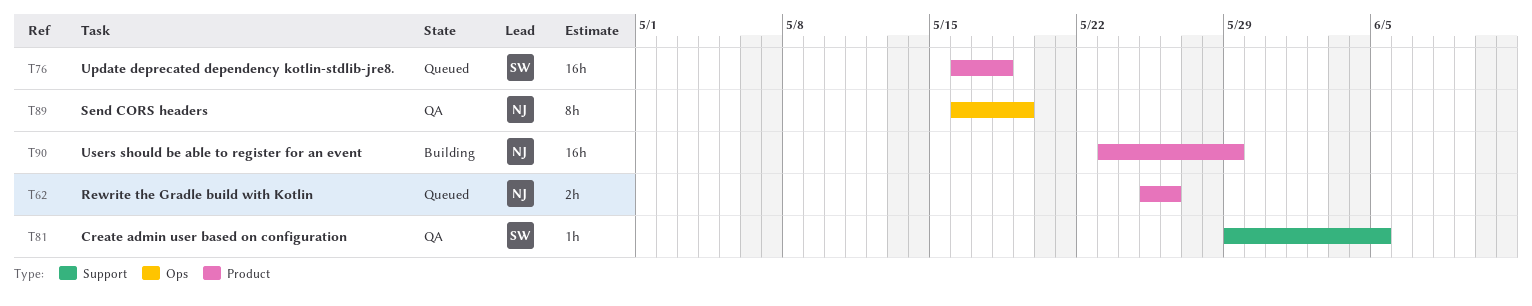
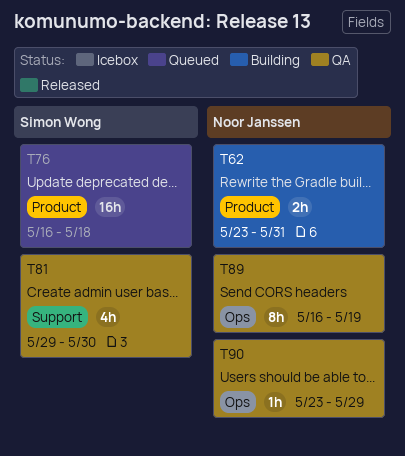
T62, status: Queued -> Building
T62, start: May 25 -> May 23
T62, due: May 26 -> May 31
T81, estimate: 1h -> 4h
T81, due: Jun 5 -> May 30
T90, status: Building -> QA
T90, label: Product -> Ops
T90, estimate: 16h -> 1h

